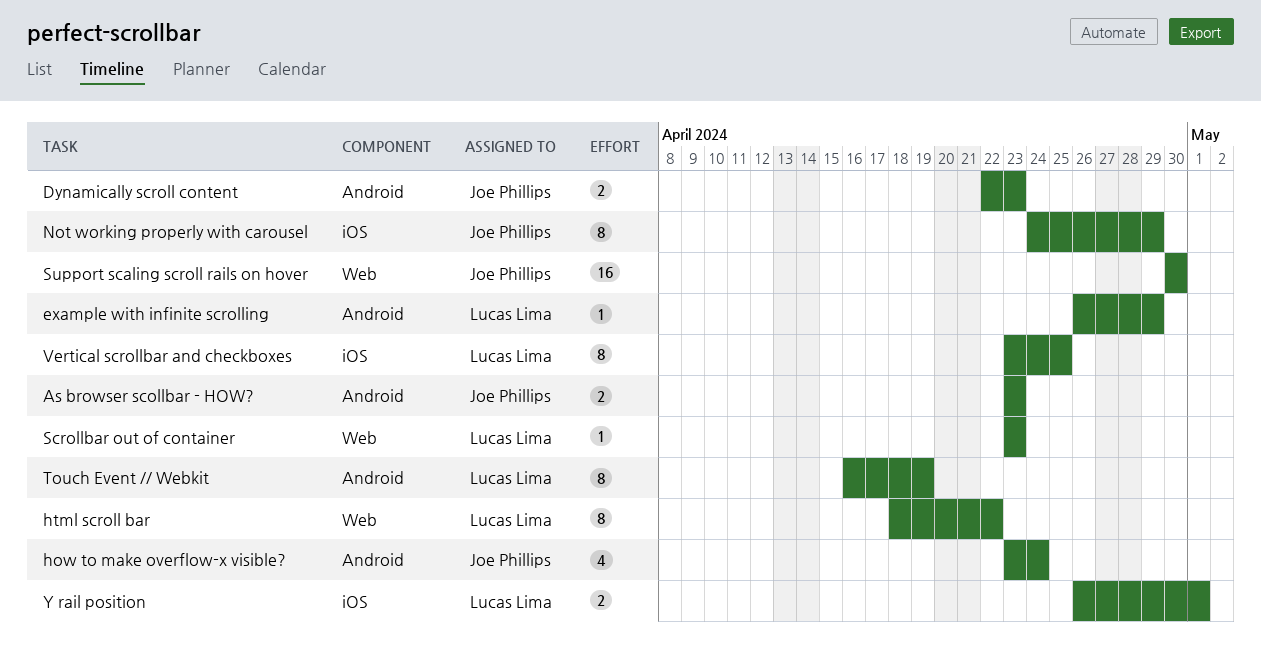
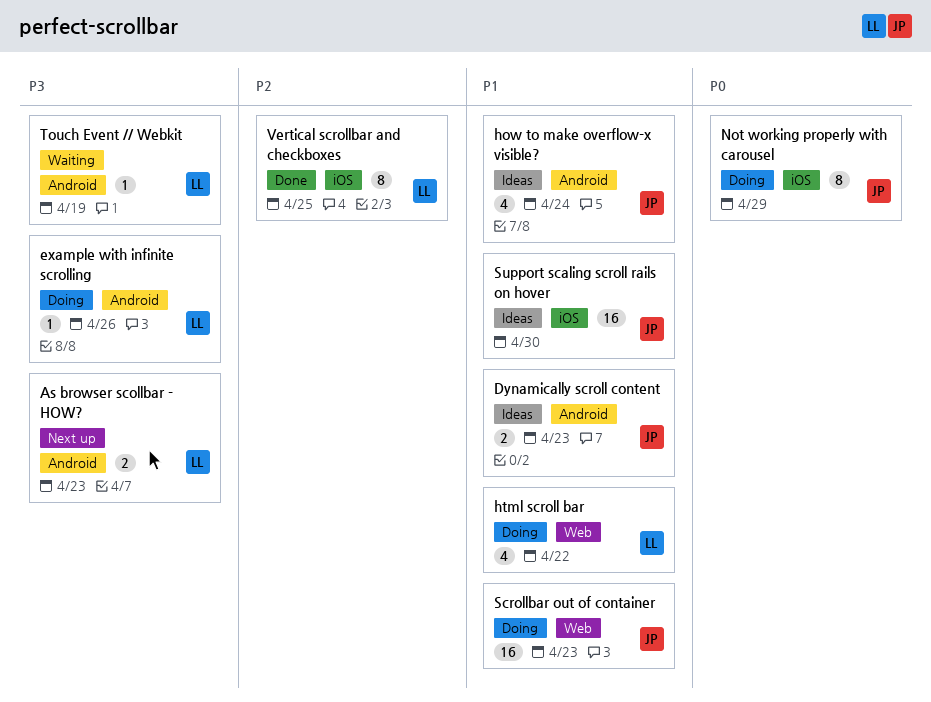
As browser scollbar - HOW?, owner: Joe Phillips -> Lucas Lima
example with infinite scrolling, due: Apr 29 -> Apr 26
html scroll bar, estimate: 8 -> 4
Scrollbar out of container, owner: Lucas Lima -> Joe Phillips
Scrollbar out of container, estimate: 1 -> 16
Support scaling scroll rails on hover, label: Web -> iOS
Touch Event // Webkit, estimate: 8 -> 1
Y rail position: present -> none

